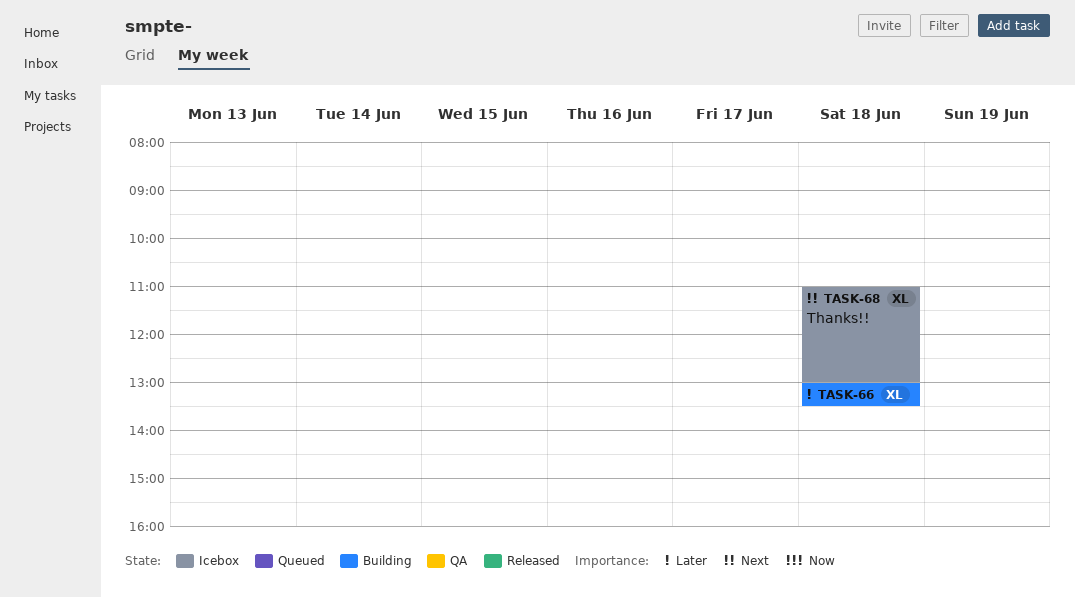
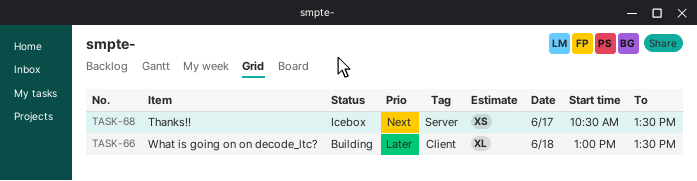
TASK-68, estimate: XL -> XS
TASK-68, day: Jun 18 -> Jun 17
TASK-68, begins: 11:00 -> 10:30
TASK-68, ends: 13:00 -> 13:30

